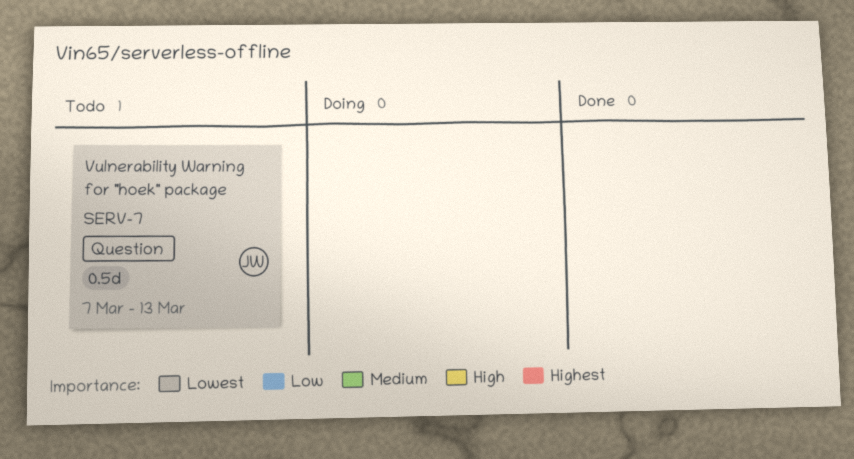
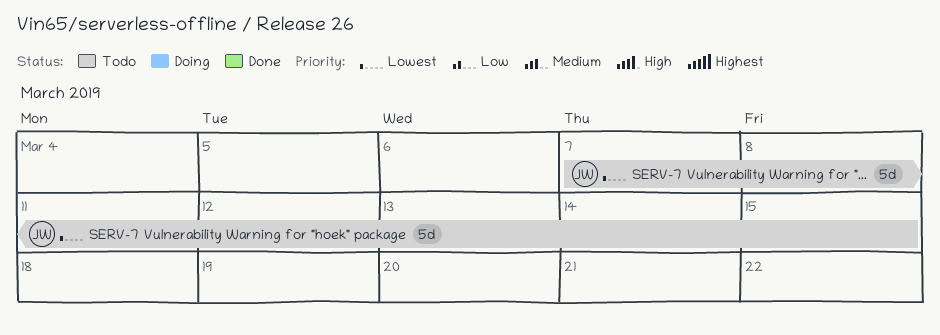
SERV-7, estimate: 0.5d -> 5d
SERV-7, due: Mar 13 -> Mar 15

